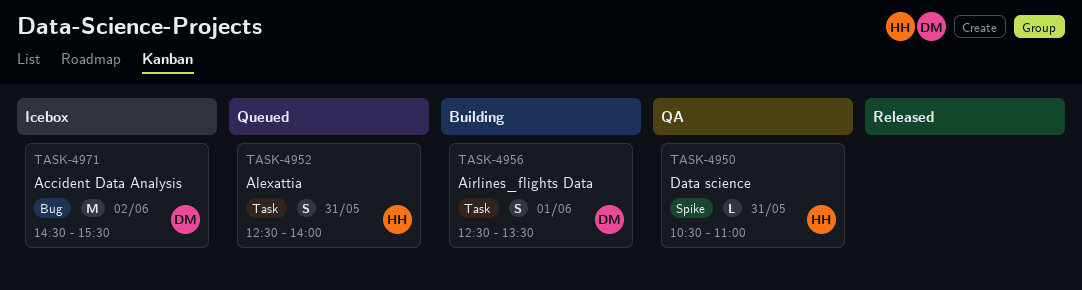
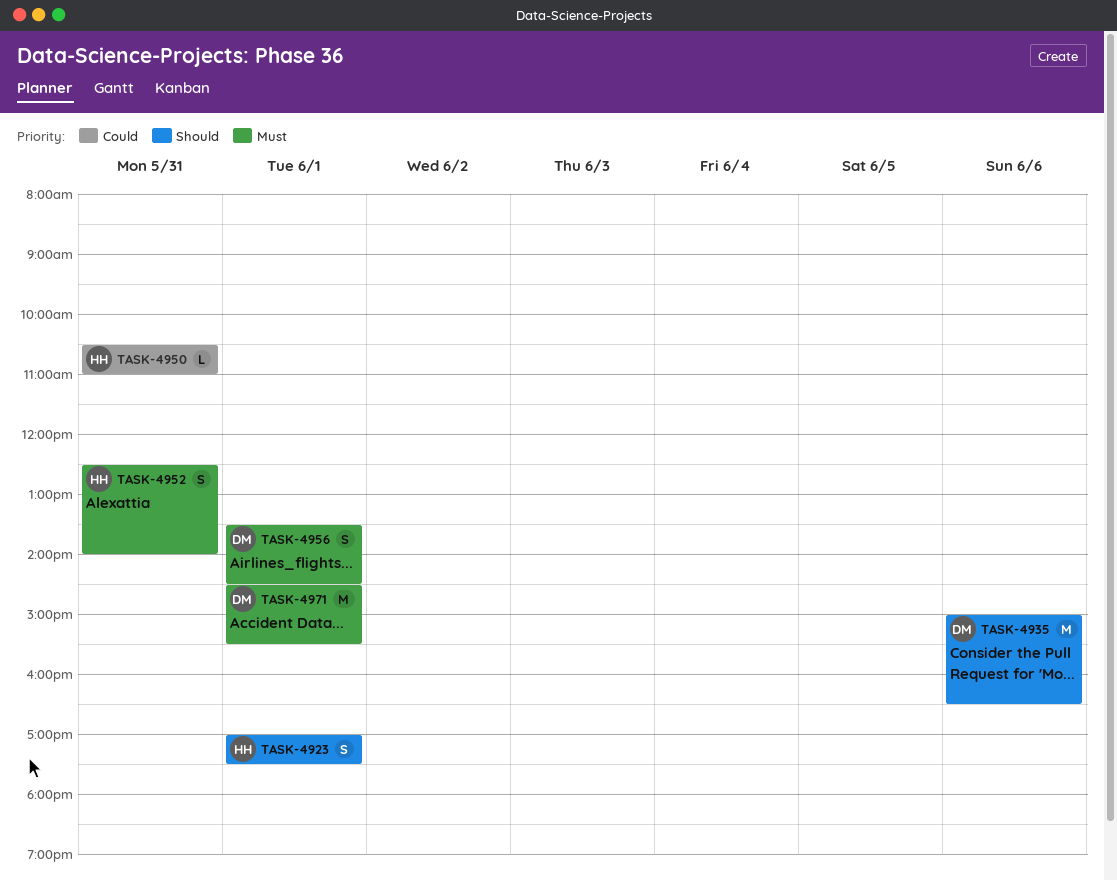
TASK-4923: none -> present
TASK-4935: none -> present
TASK-4956, begins: 12:30 -> 13:30
TASK-4956, ends: 13:30 -> 14:30
TASK-4971, day: Jun 2 -> Jun 1

